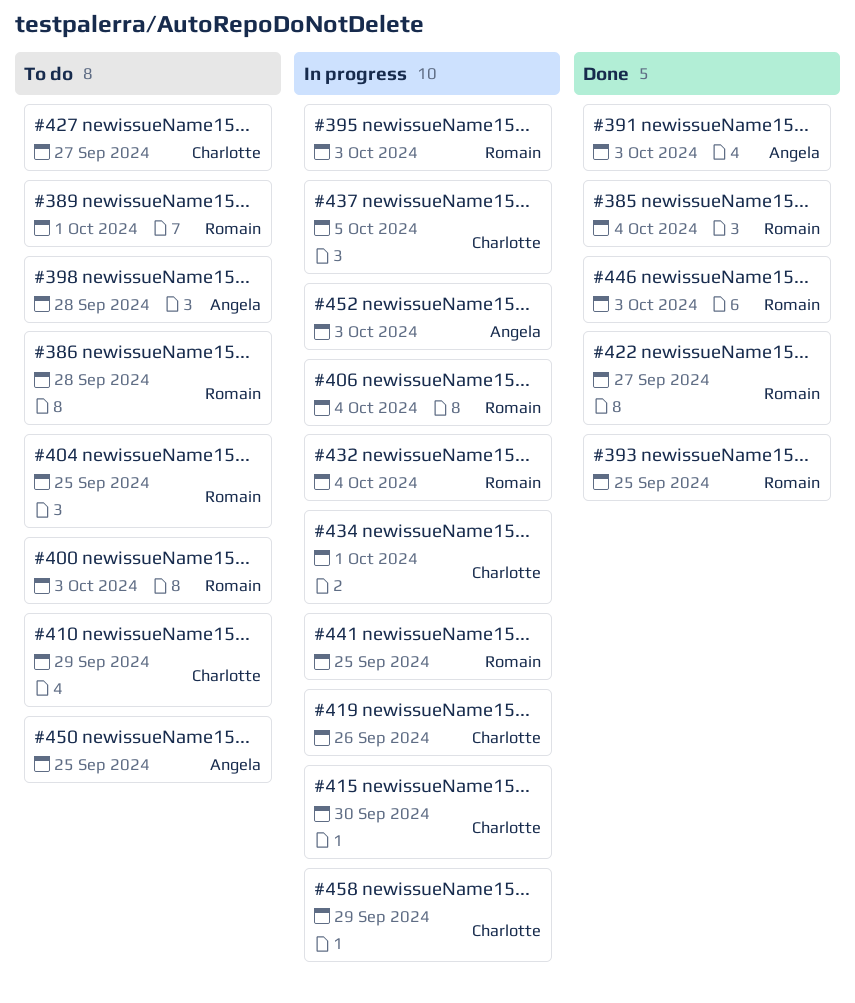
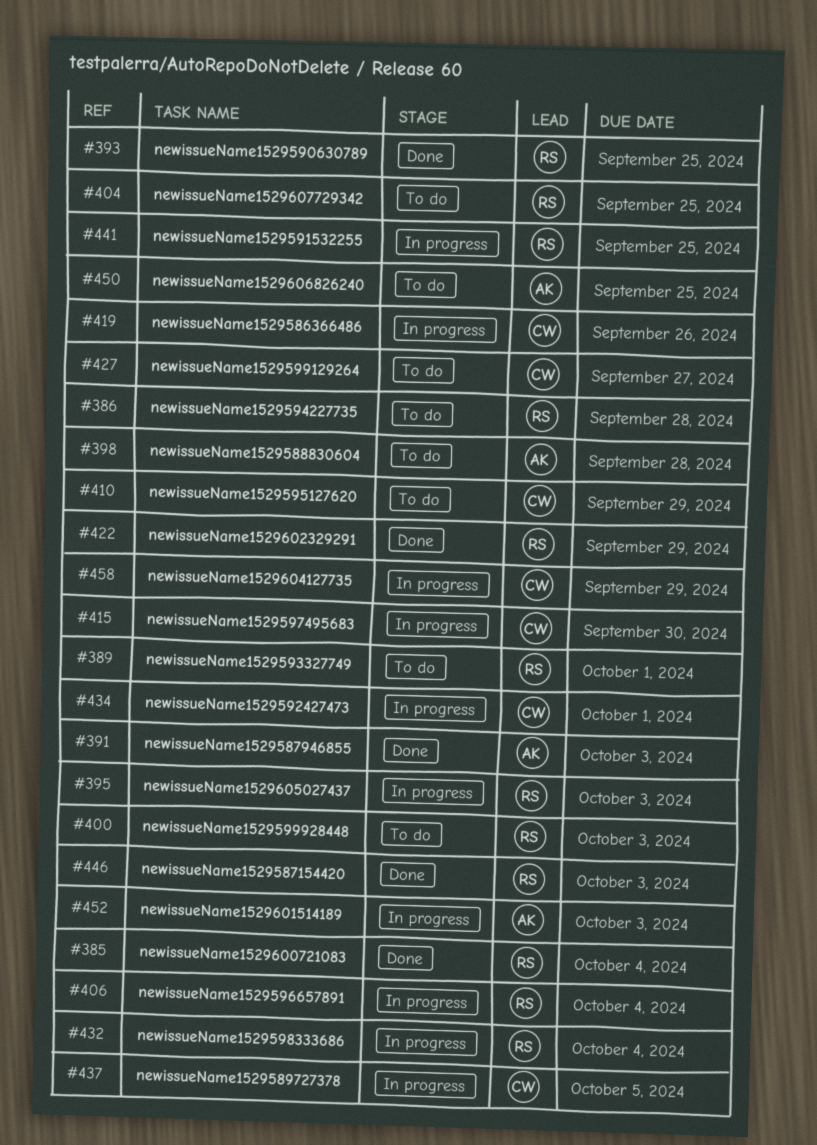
#422, due: Sep 27 -> Sep 29

